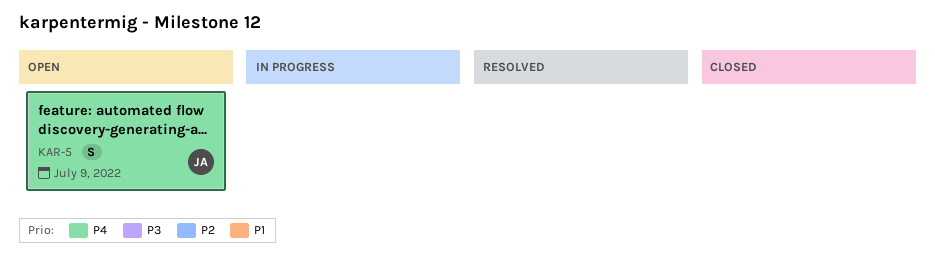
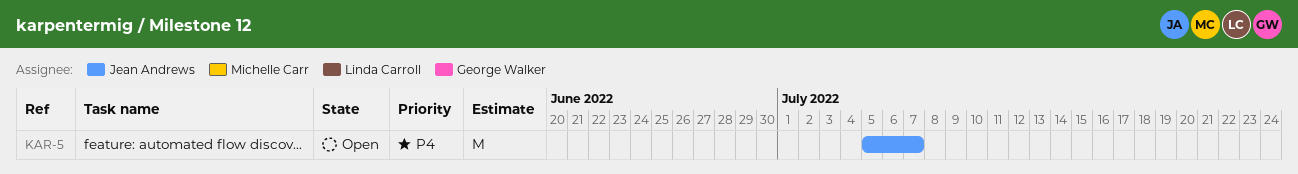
KAR-5, estimate: S -> M
KAR-5, due: Jul 9 -> Jul 7

